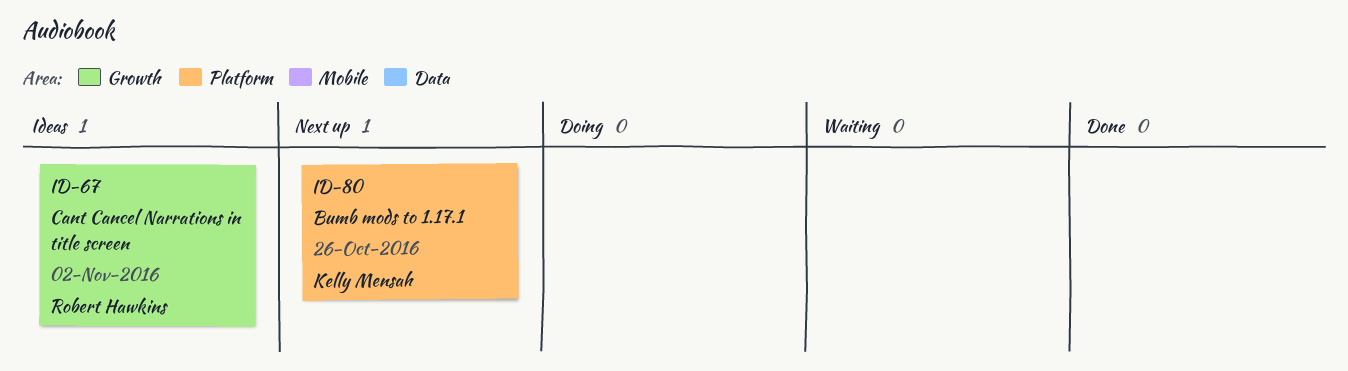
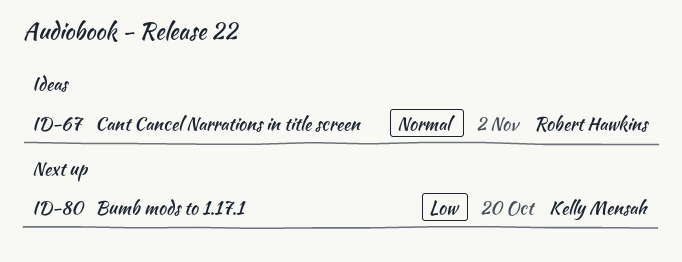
ID-80, due: Oct 26 -> Oct 20

